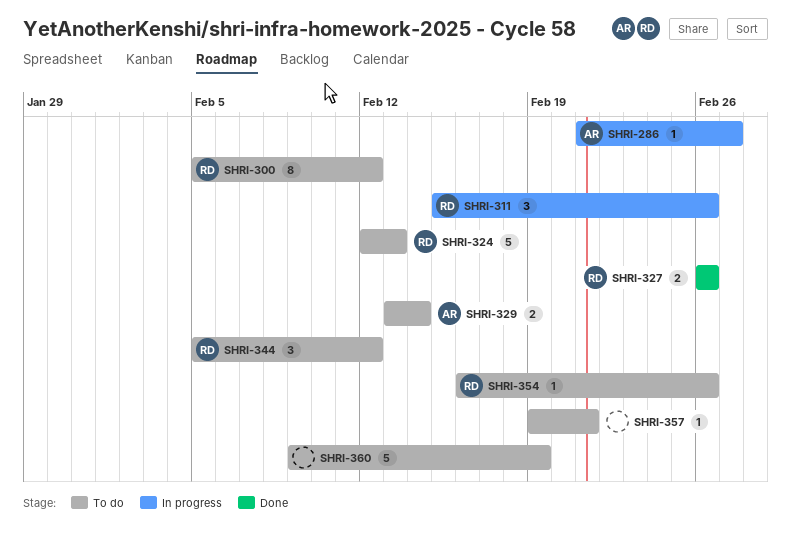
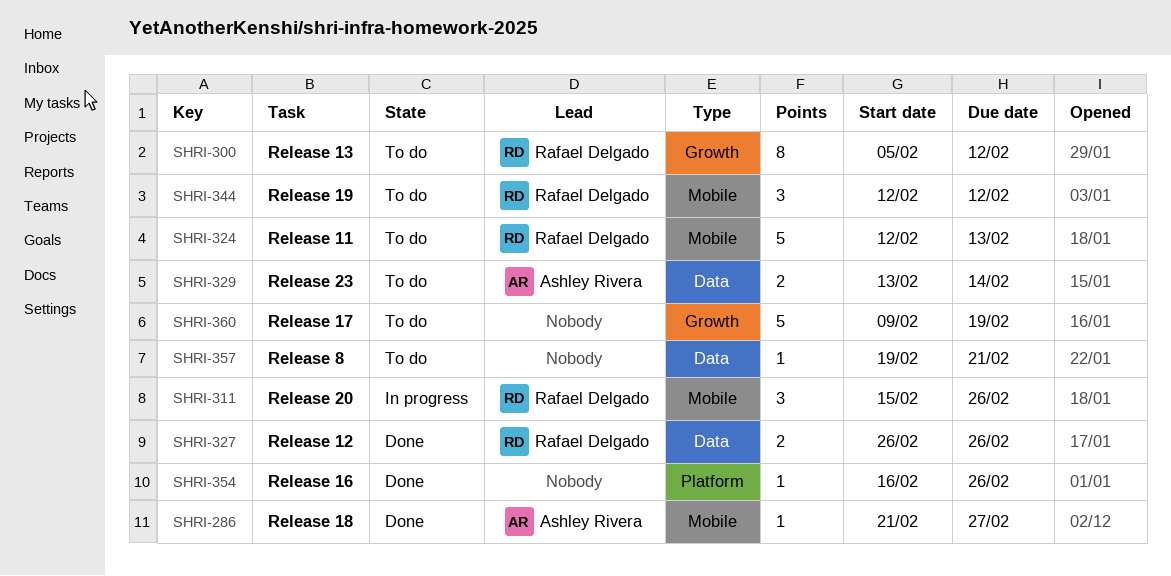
SHRI-286, status: In progress -> Done
SHRI-344, start: Feb 5 -> Feb 12
SHRI-354, status: To do -> Done
SHRI-354, owner: Rafael Delgado -> none

